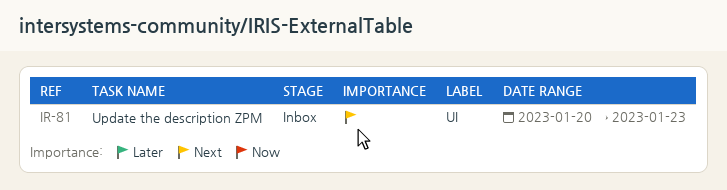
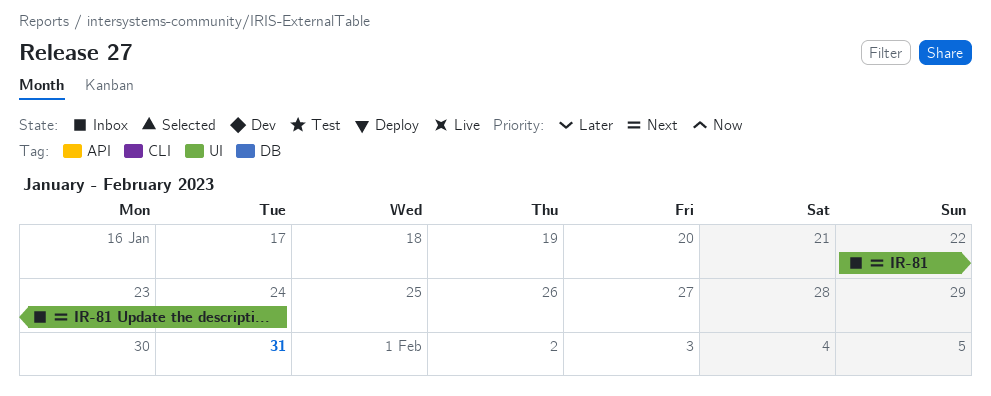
IR-81, start: Jan 20 -> Jan 22
IR-81, due: Jan 23 -> Jan 24

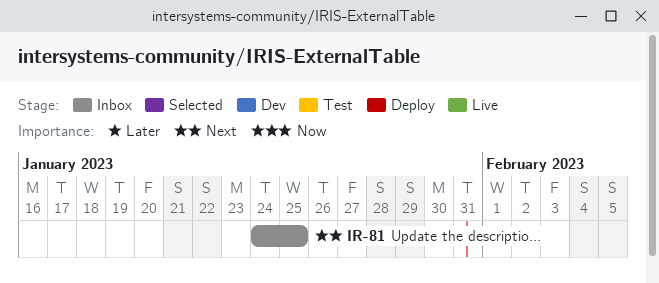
IR-81, start: Jan 22 -> Jan 24
IR-81, due: Jan 24 -> Jan 25

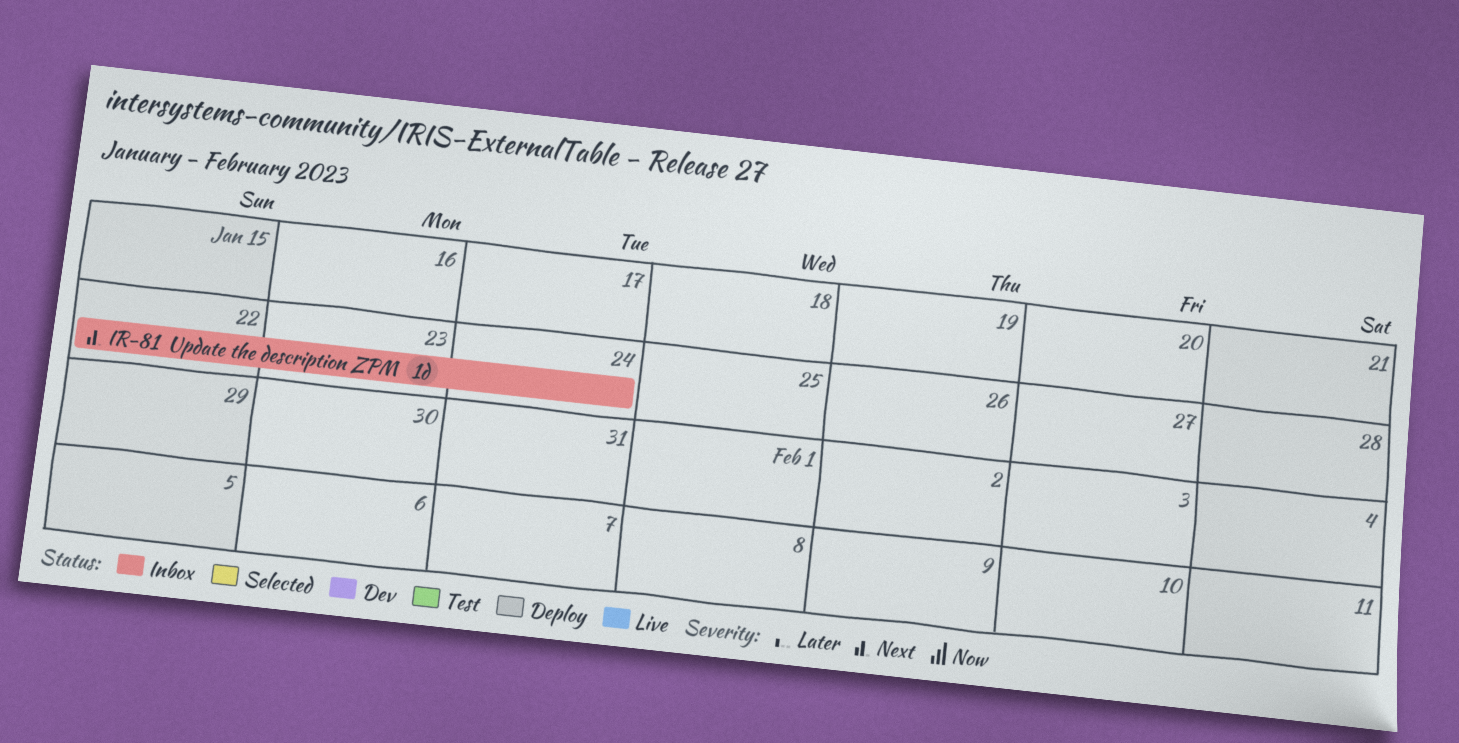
IR-81, start: Jan 24 -> Jan 22
IR-81, due: Jan 25 -> Jan 24

